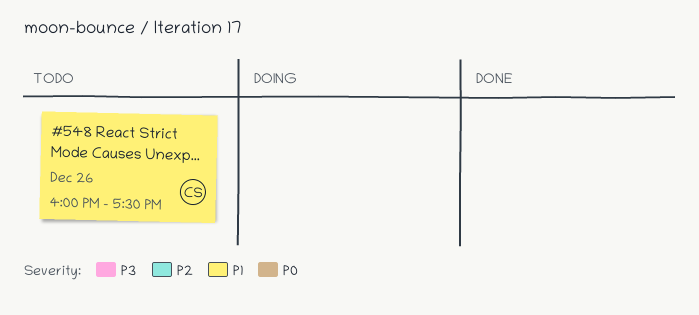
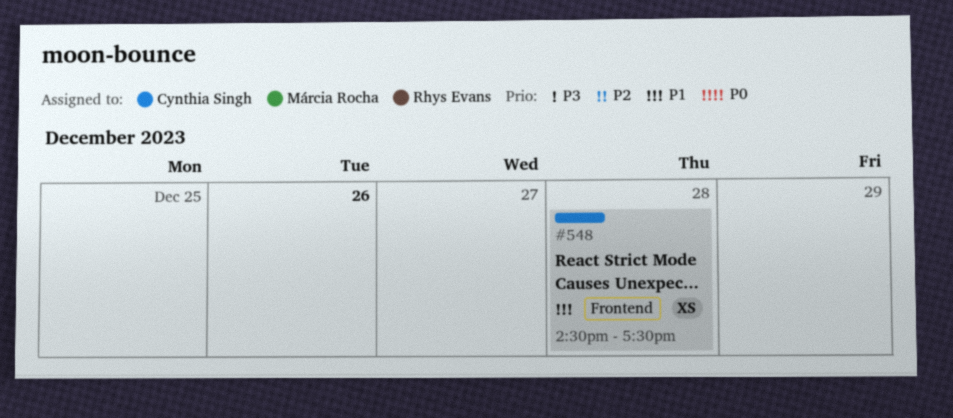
#548, day: Dec 26 -> Dec 28
#548, begins: 16:00 -> 14:30

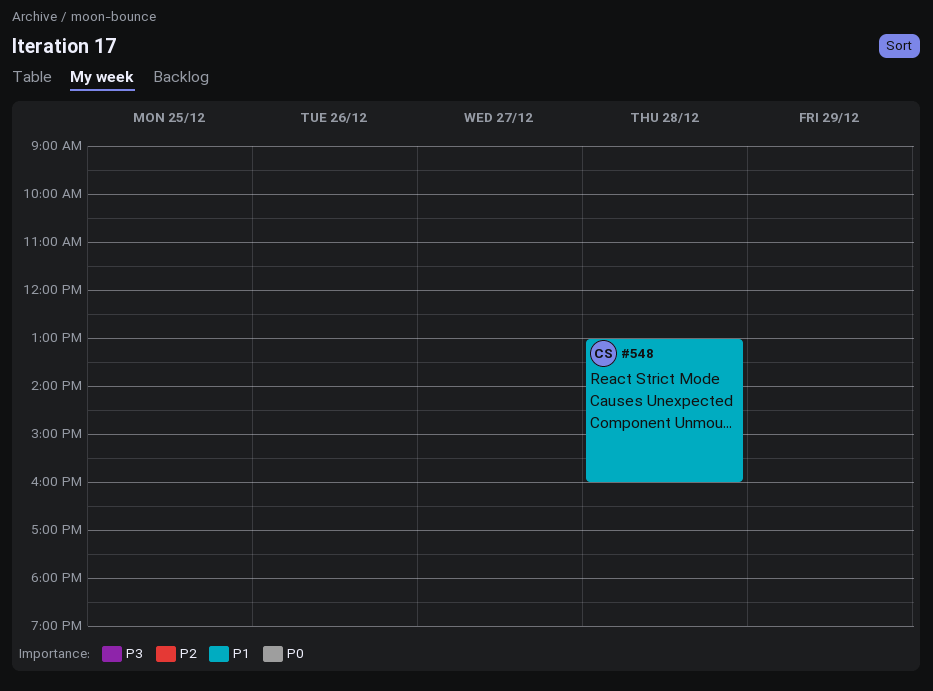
#548, begins: 14:30 -> 13:00
#548, ends: 17:30 -> 16:00

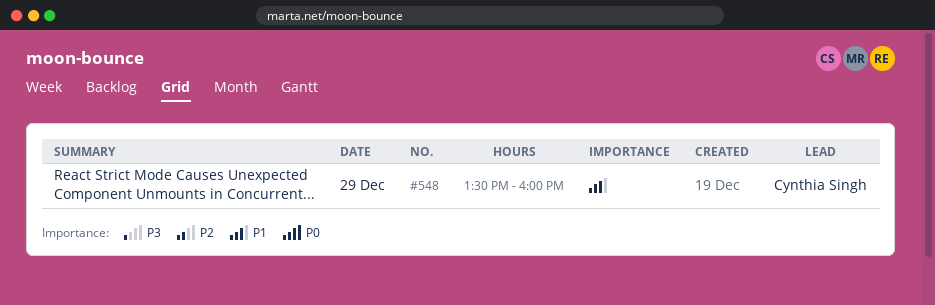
#548, day: Dec 28 -> Dec 29
#548, begins: 13:00 -> 13:30

